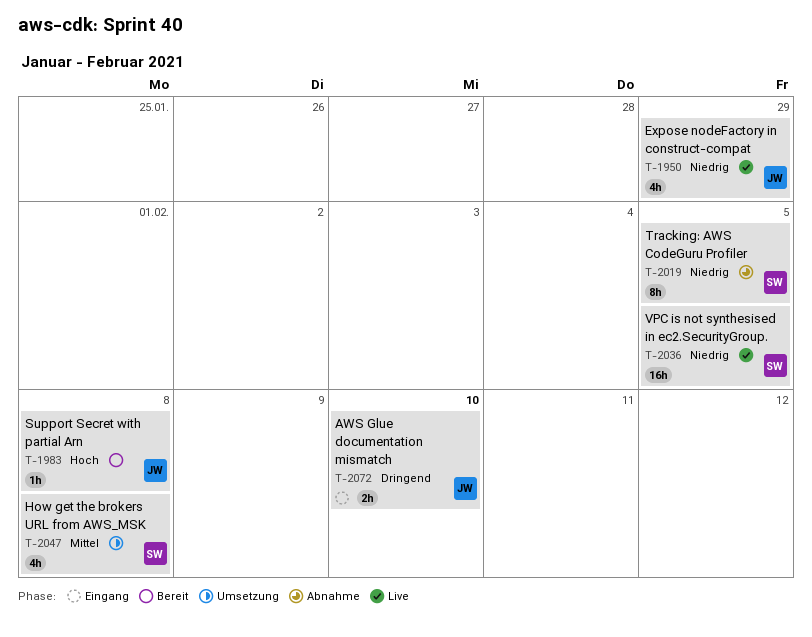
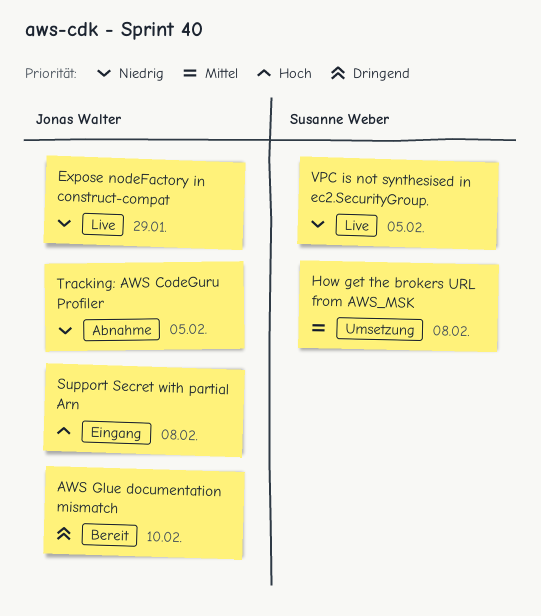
AWS Glue documentation mismatch, status: Eingang -> Bereit
Support Secret with partial Arn, status: Bereit -> Eingang
Tracking: AWS CodeGuru Profiler, owner: Susanne Weber -> Jonas Walter

